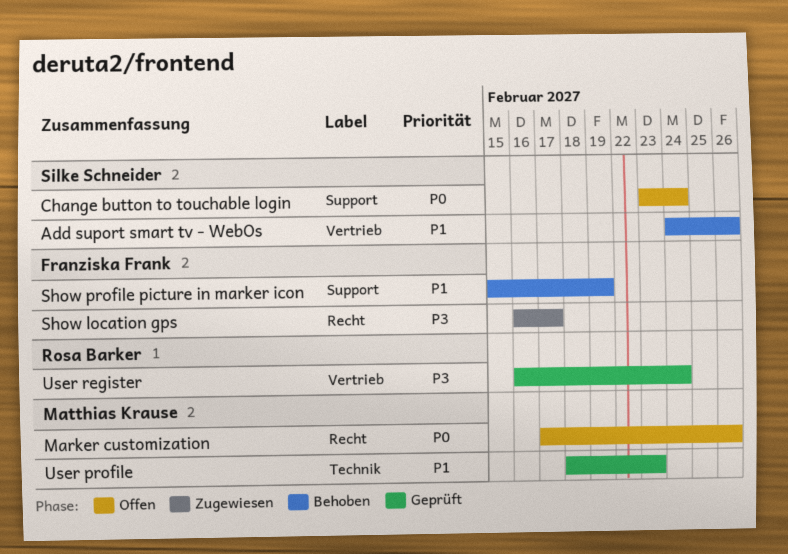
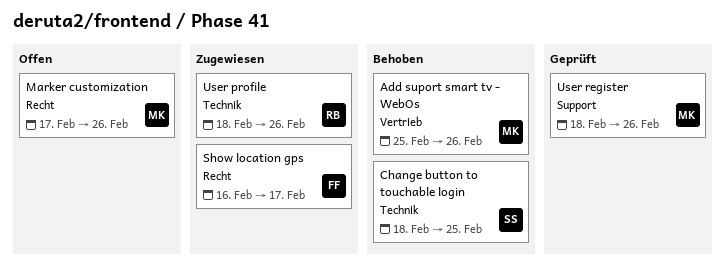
Add suport smart tv - WebOs, owner: Silke Schneider -> Matthias Krause
Add suport smart tv - WebOs, start: Feb 24 -> Feb 25
Change button to touchable login, status: Offen -> Behoben
Change button to touchable login, label: Support -> Technik
Change button to touchable login, start: Feb 23 -> Feb 18
Change button to touchable login, due: Feb 24 -> Feb 25
Show profile picture in marker icon: present -> none
User profile, status: Geprüft -> Zugewiesen
User profile, owner: Matthias Krause -> Rosa Barker
User profile, due: Feb 23 -> Feb 26
User register, owner: Rosa Barker -> Matthias Krause
User register, label: Vertrieb -> Support
User register, start: Feb 16 -> Feb 18
User register, due: Feb 24 -> Feb 26

